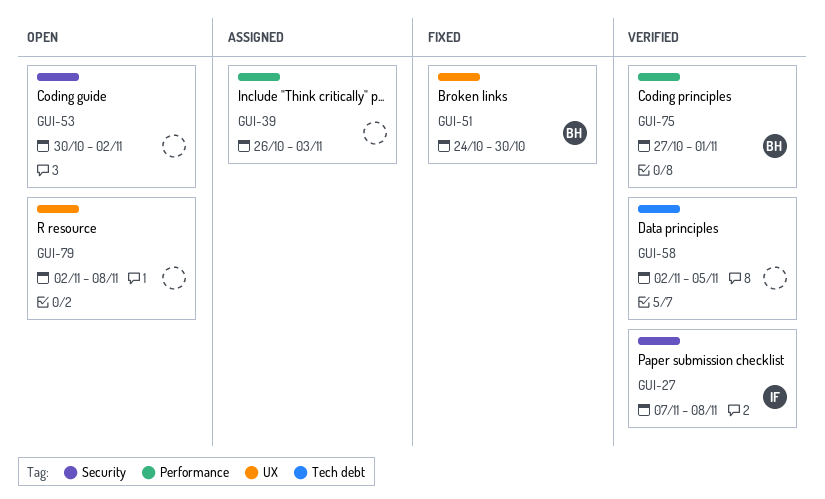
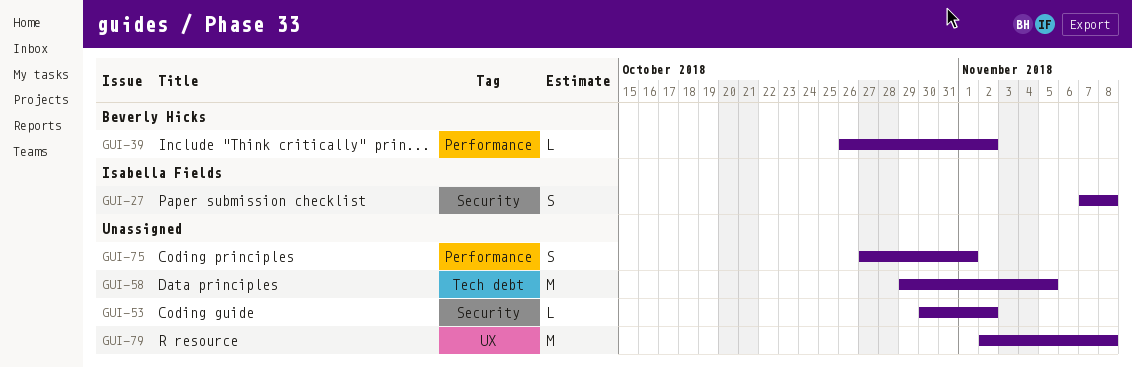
GUI-39, owner: none -> Beverly Hicks
GUI-39, due: Nov 3 -> Nov 2
GUI-51: present -> none
GUI-58, start: Nov 2 -> Oct 29
GUI-75, owner: Beverly Hicks -> none

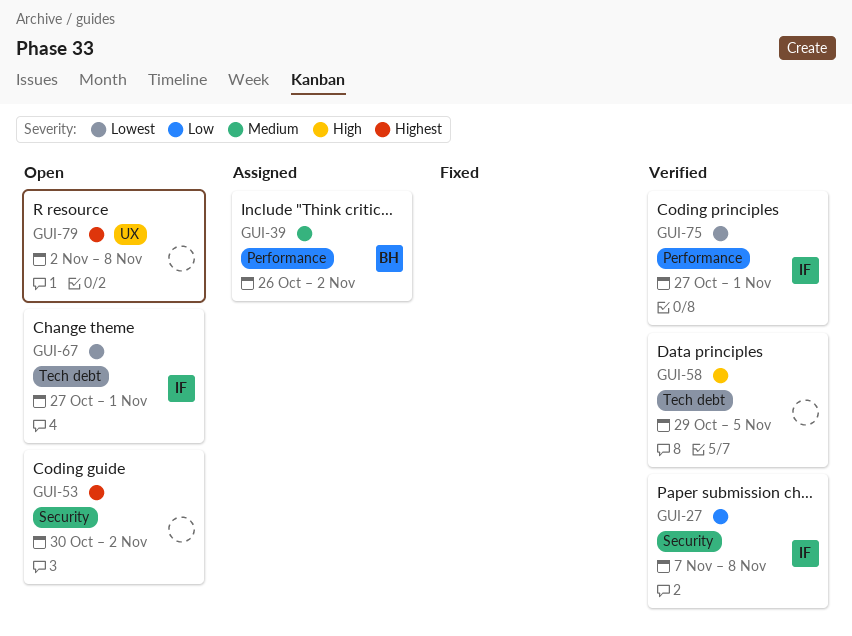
GUI-67: none -> present
GUI-75, owner: none -> Isabella Fields

